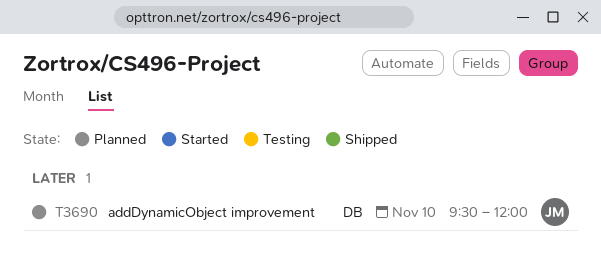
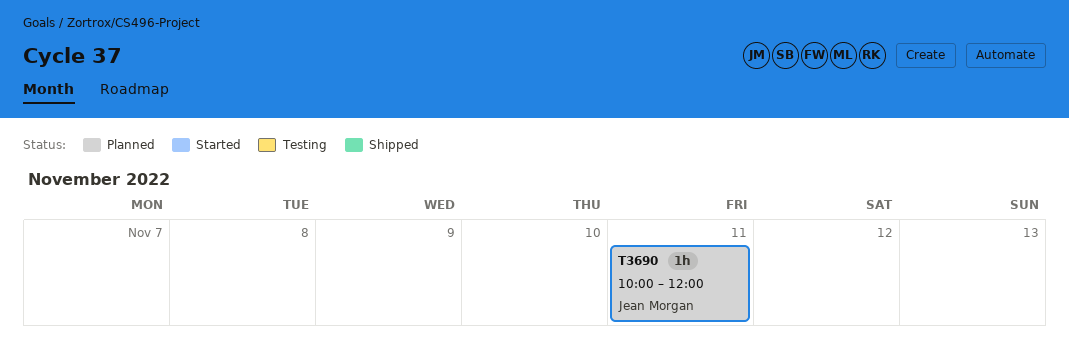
T3690, day: Nov 10 -> Nov 11
T3690, begins: 09:30 -> 10:00

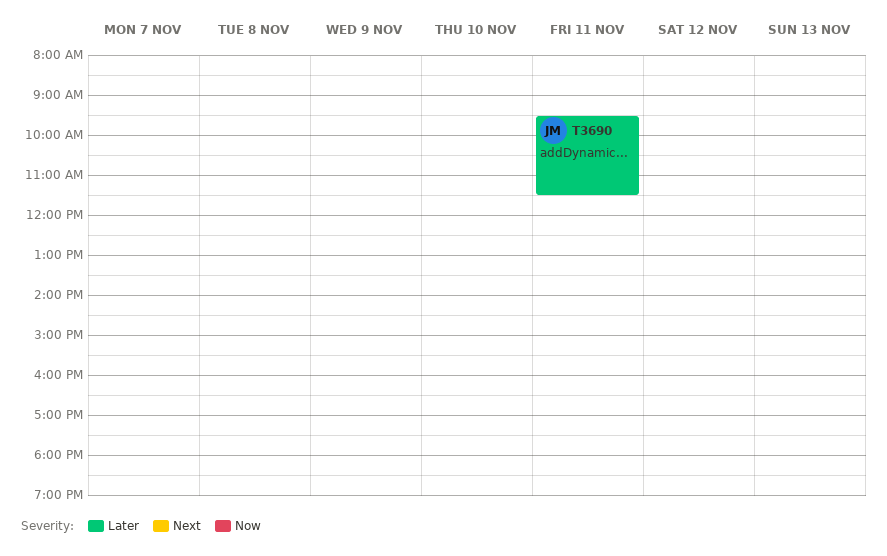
T3690, begins: 10:00 -> 09:30
T3690, ends: 12:00 -> 11:30

